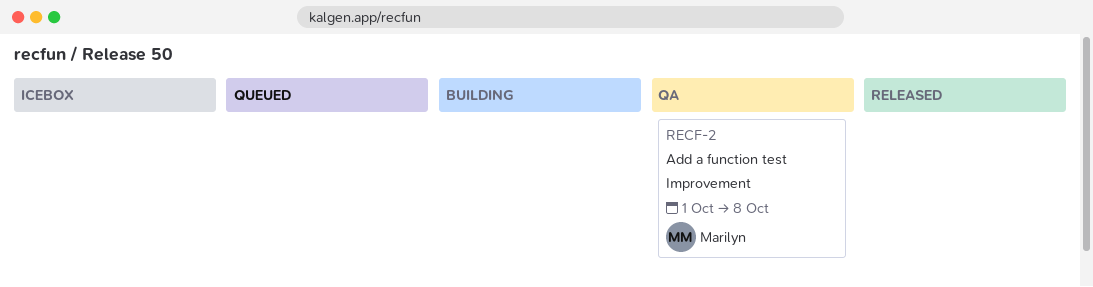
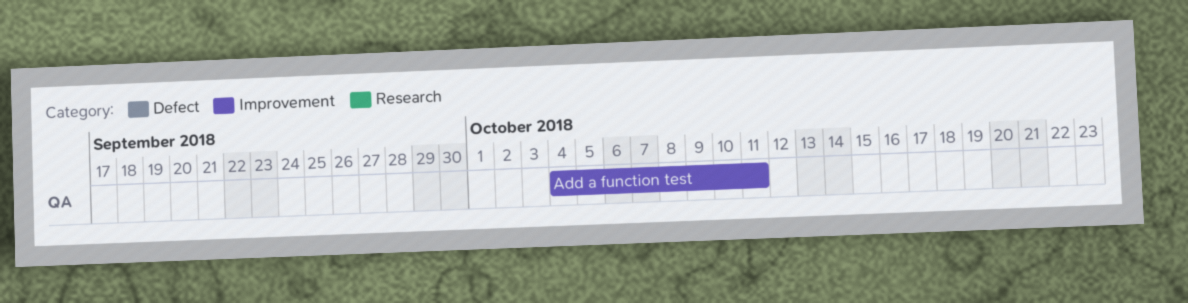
Add a function test, start: Oct 1 -> Oct 4
Add a function test, due: Oct 8 -> Oct 11

